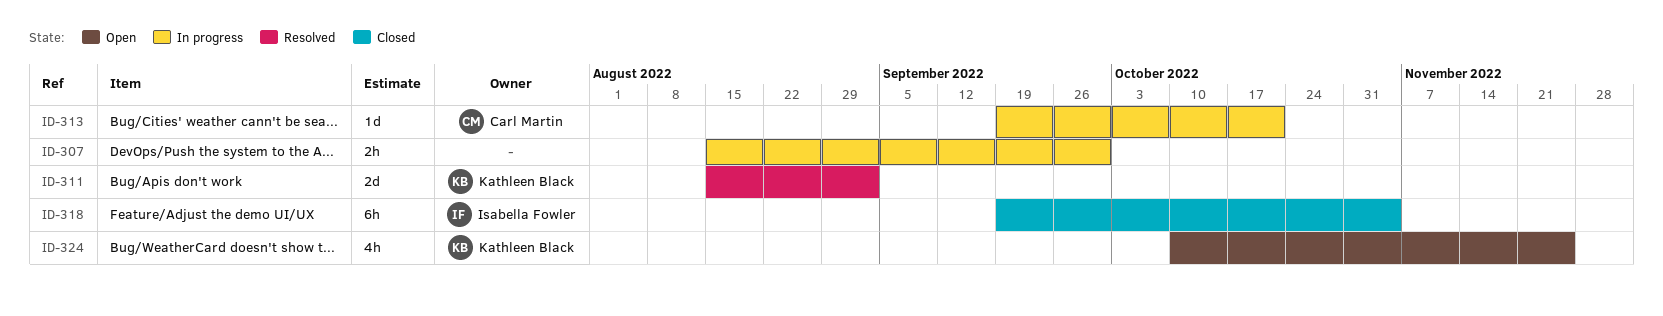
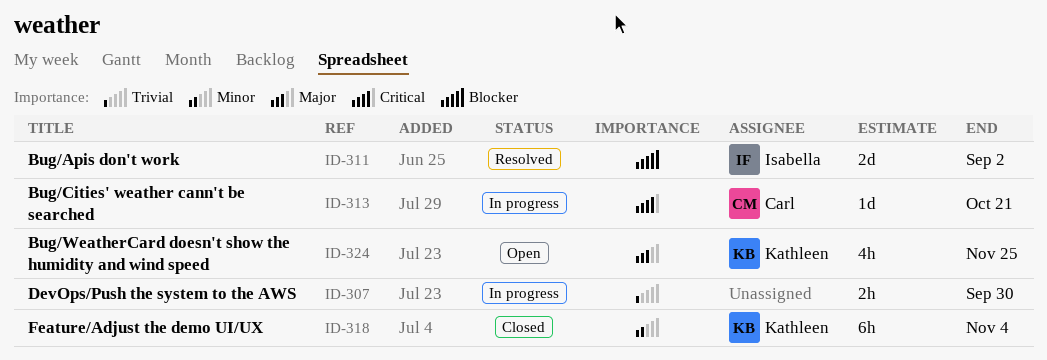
ID-311, owner: Kathleen Black -> Isabella Fowler
ID-318, owner: Isabella Fowler -> Kathleen Black

